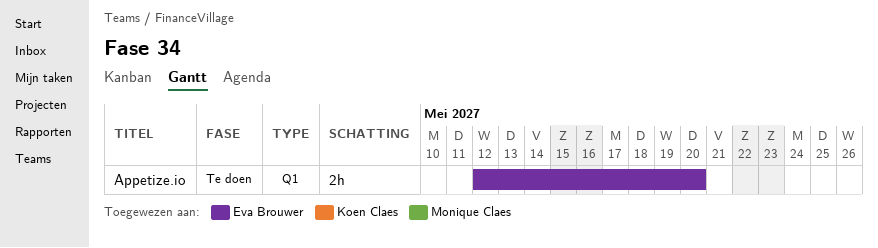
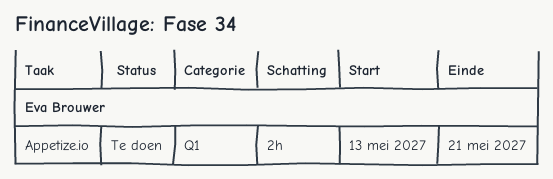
Appetize.io, start: May 12 -> May 13
Appetize.io, due: May 20 -> May 21

